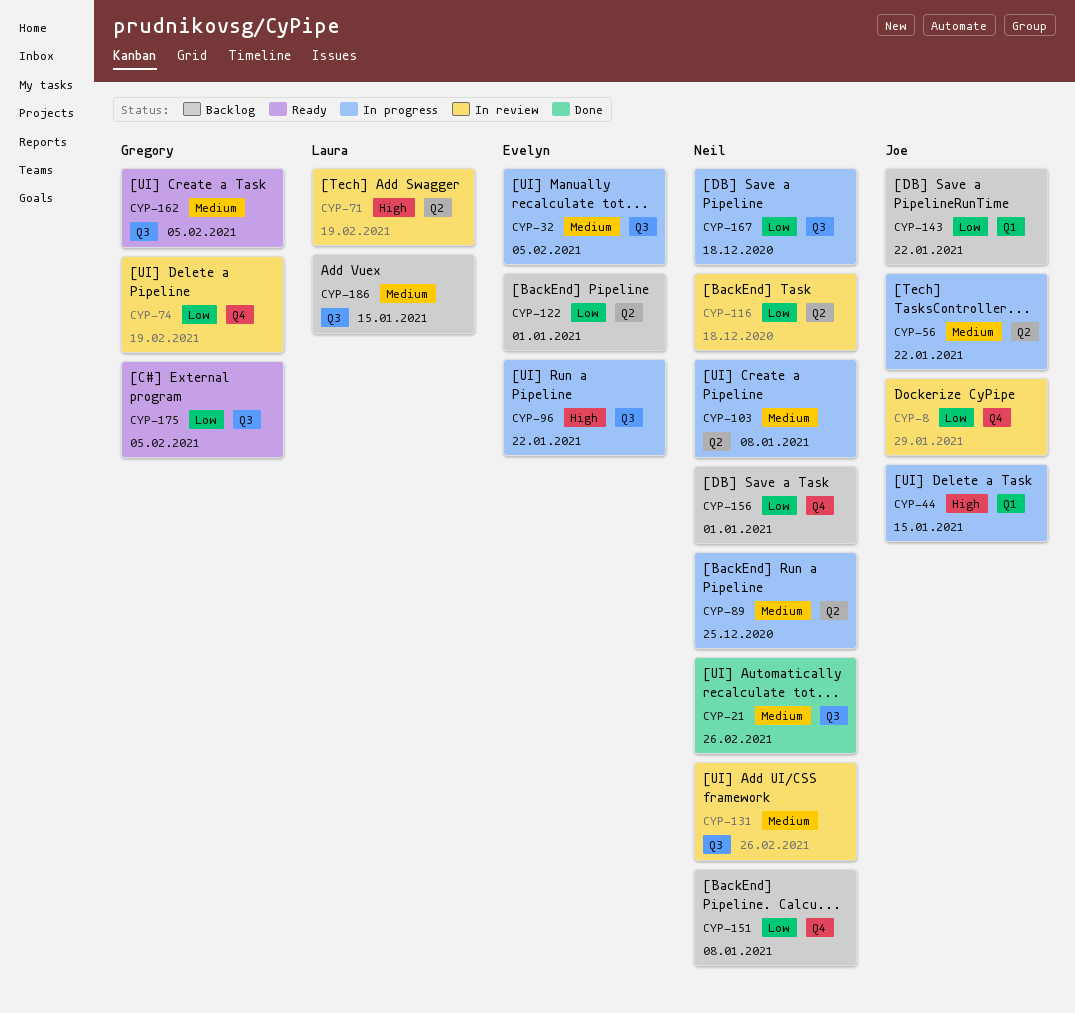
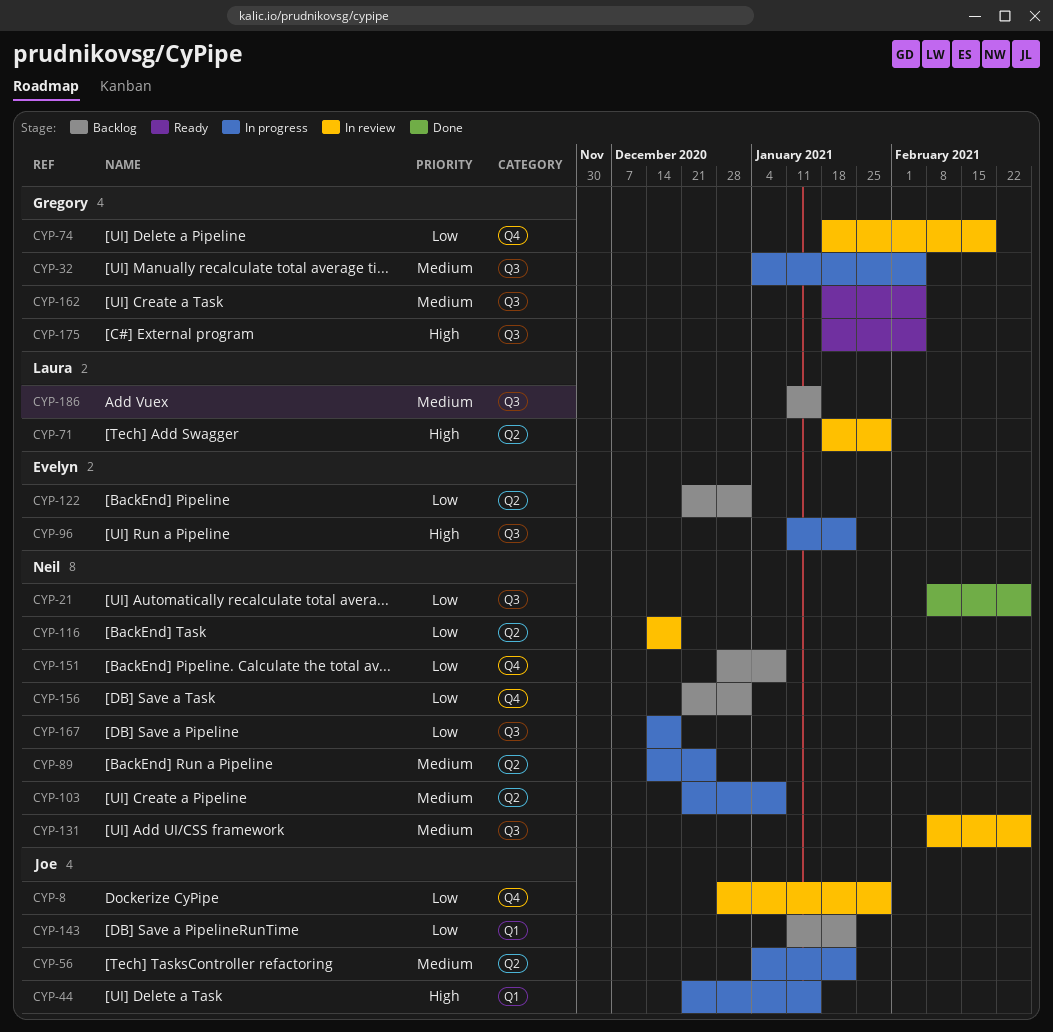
CYP-21, priority: Medium -> Low
CYP-32, owner: Evelyn -> Gregory
CYP-71, due: Feb 19 -> Jan 29
CYP-175, priority: Low -> High

